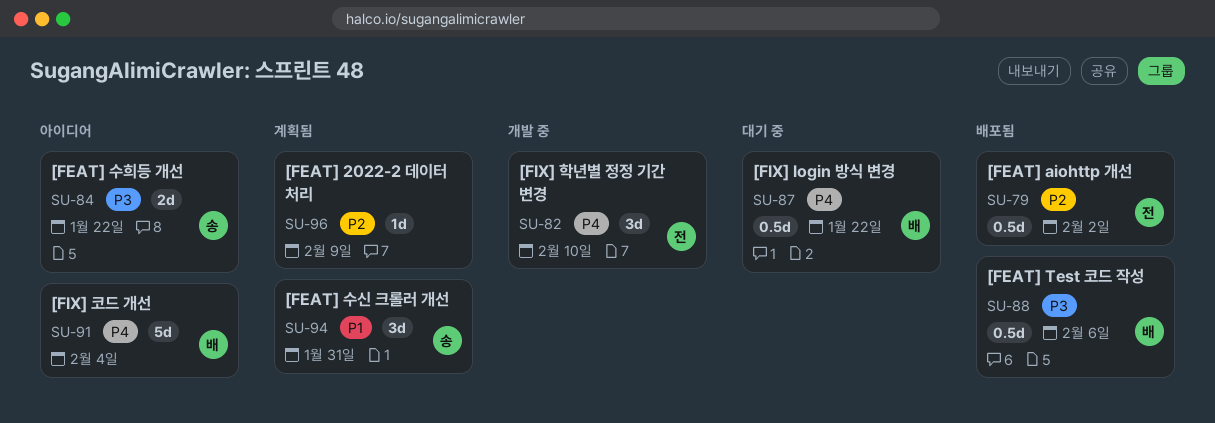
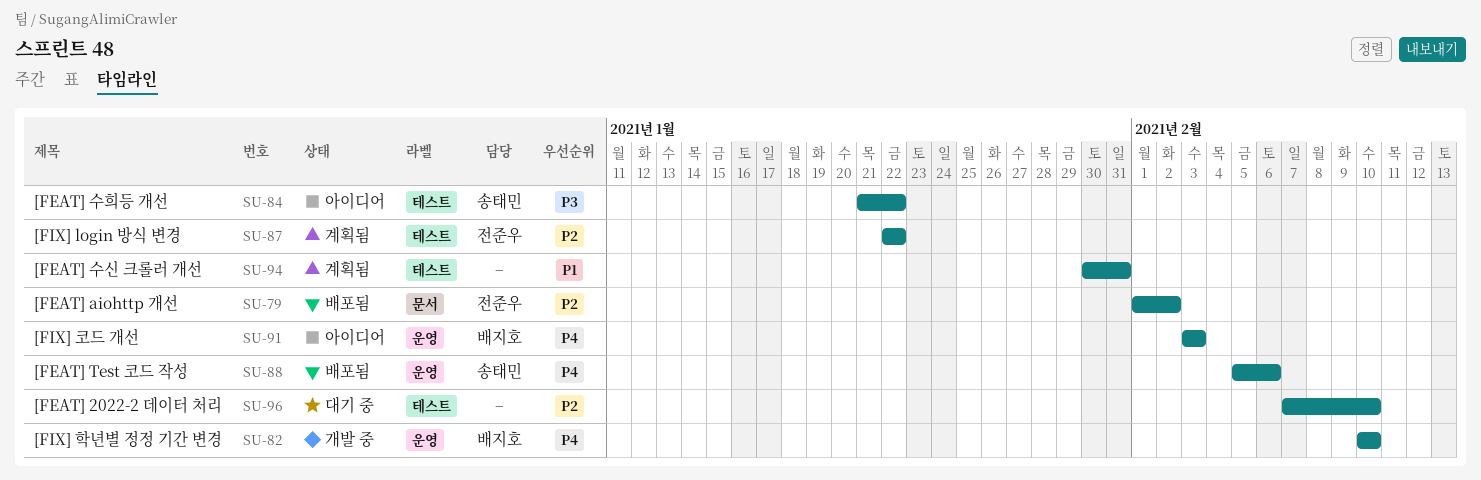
SU-82, owner: 전준우 -> 배지호
SU-87, status: 대기 중 -> 계획됨
SU-87, owner: 배지호 -> 전준우
SU-87, priority: P4 -> P2
SU-88, owner: 배지호 -> 송태민
SU-88, priority: P3 -> P4
SU-91, due: Feb 4 -> Feb 3
SU-94, owner: 송태민 -> none
SU-96, status: 계획됨 -> 대기 중
SU-96, due: Feb 9 -> Feb 10

